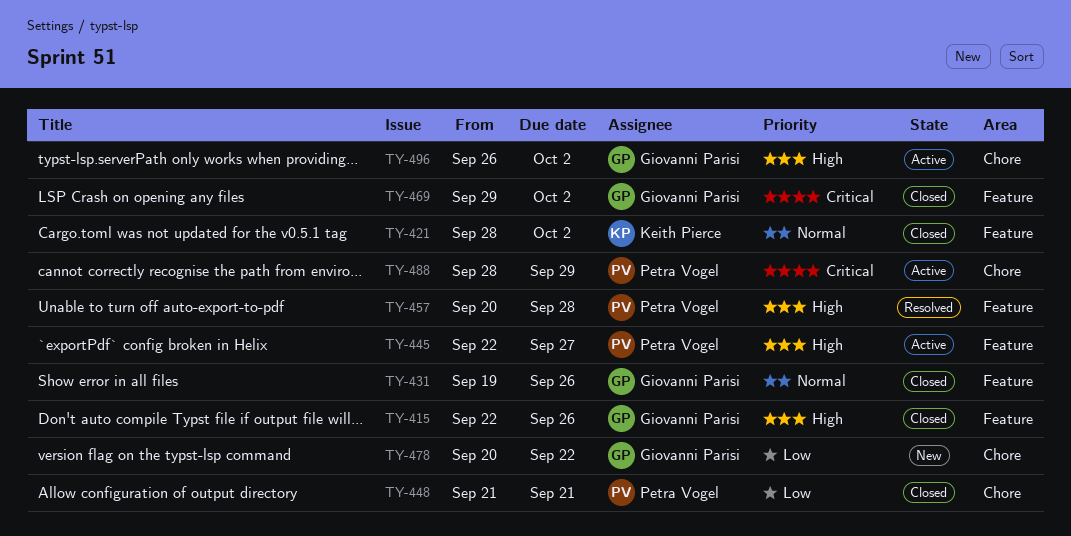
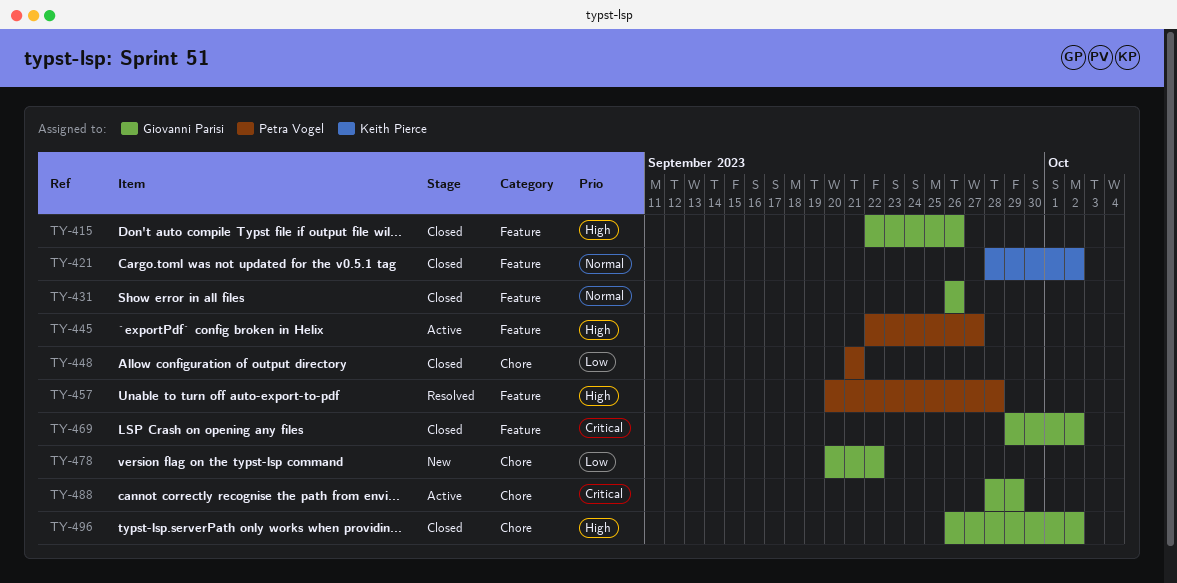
TY-431, start: Sep 19 -> Sep 26
TY-488, owner: Petra Vogel -> Giovanni Parisi
TY-496, status: Active -> Closed

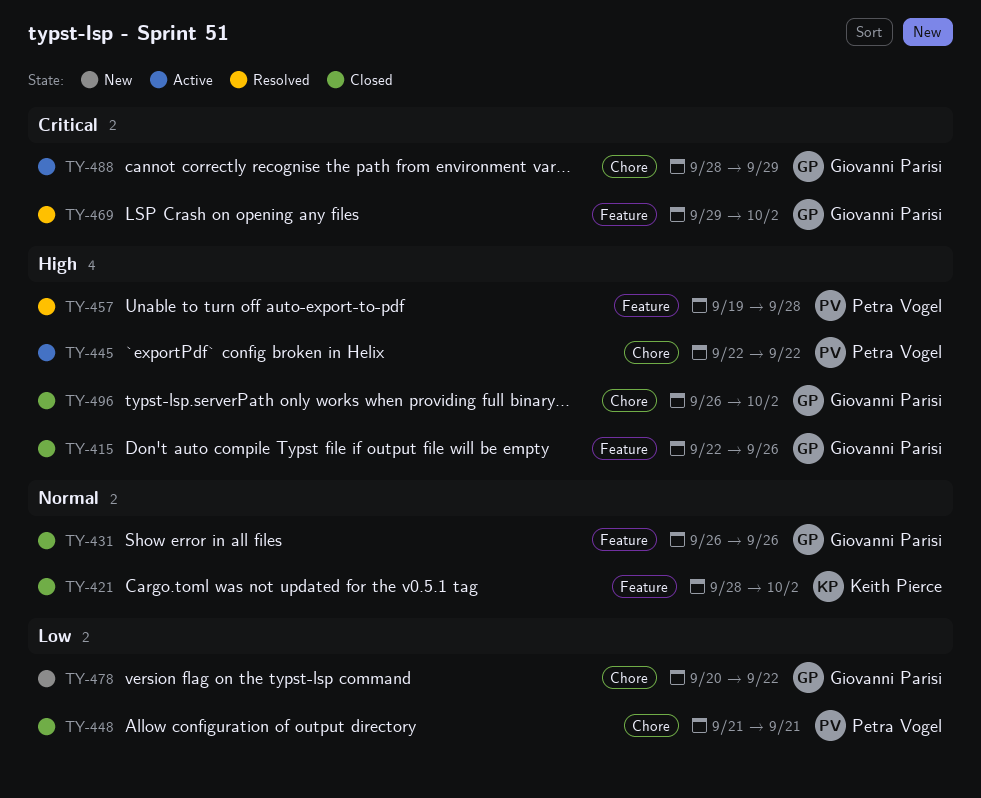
TY-445, label: Feature -> Chore
TY-445, due: Sep 27 -> Sep 22
TY-457, start: Sep 20 -> Sep 19
TY-469, status: Closed -> Resolved

